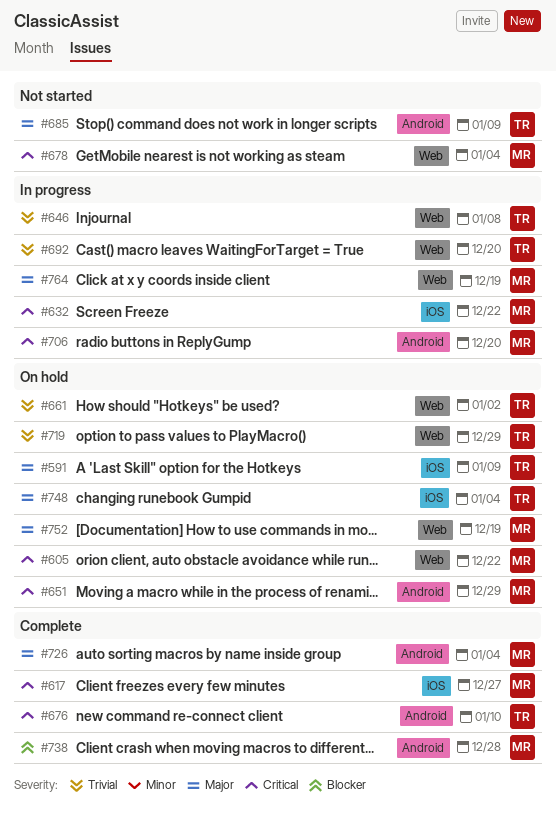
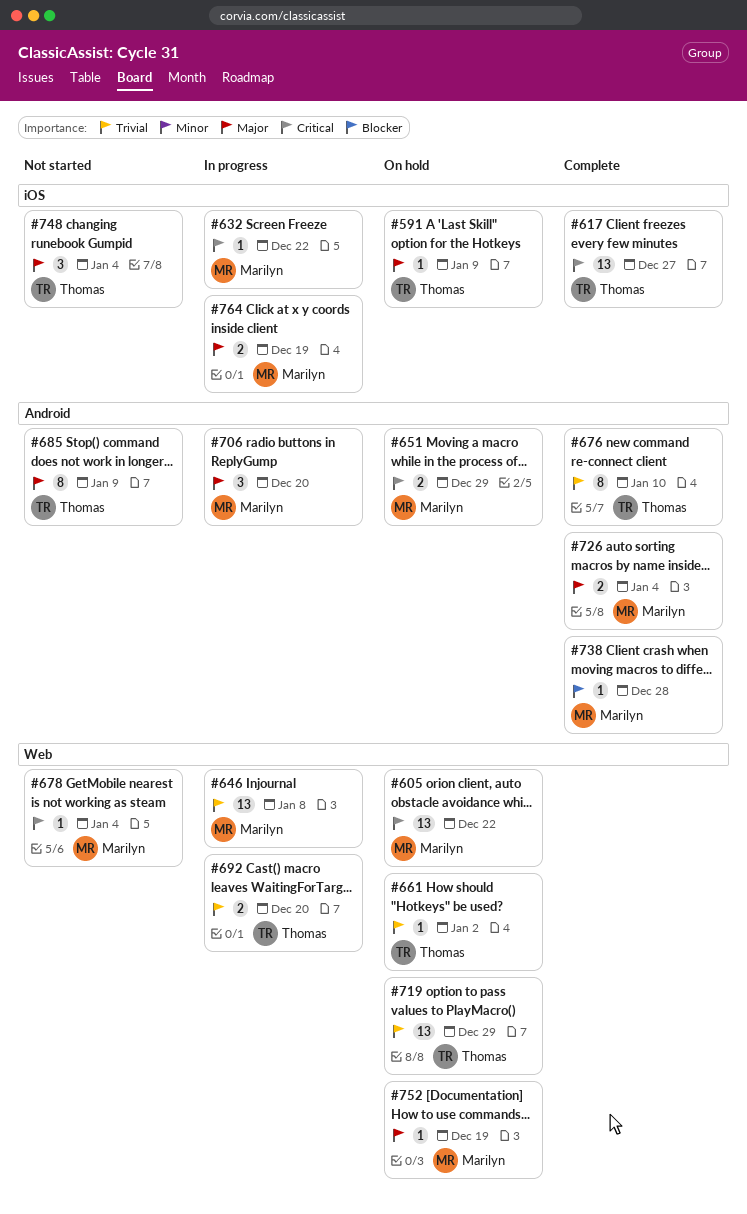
#617, owner: Marilyn -> Thomas
#646, owner: Thomas -> Marilyn
#676, priority: Critical -> Trivial
#706, priority: Critical -> Major
#748, status: On hold -> Not started
#764, label: Web -> iOS

